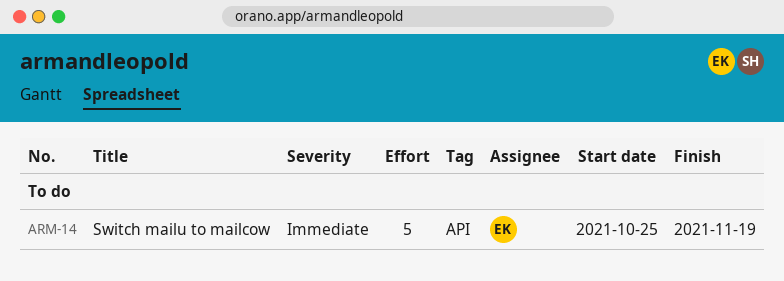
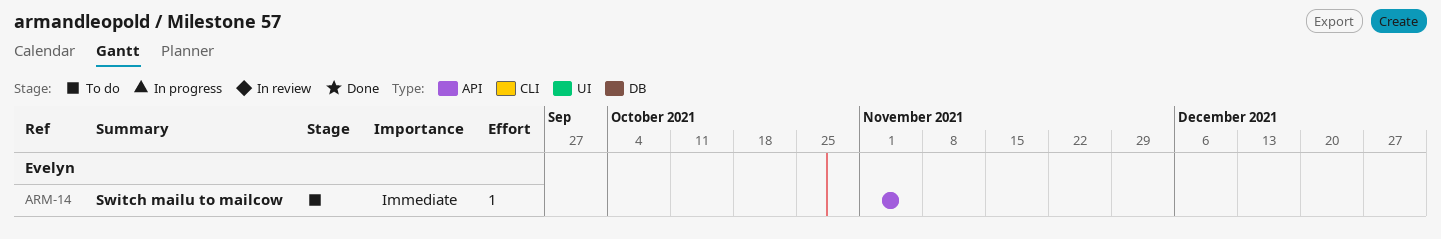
ARM-14, estimate: 5 -> 1
ARM-14, start: Oct 25 -> Nov 1
ARM-14, due: Nov 19 -> Nov 5

